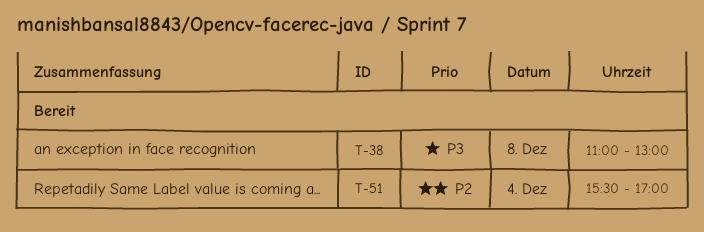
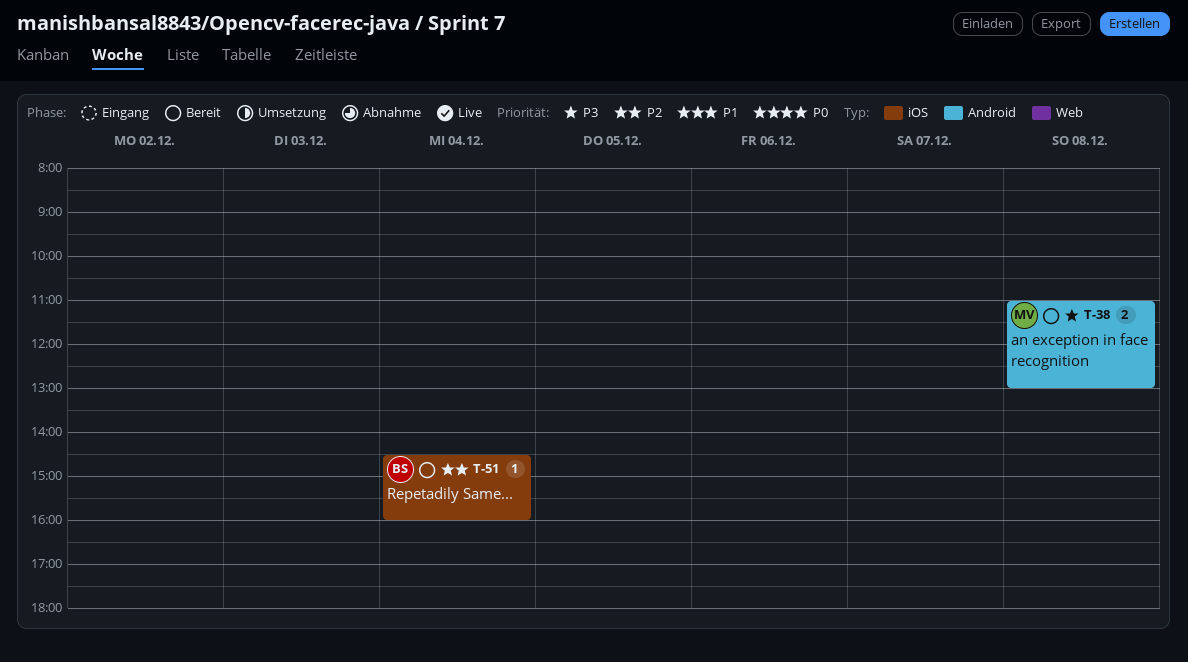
T-51, begins: 15:30 -> 14:30
T-51, ends: 17:00 -> 16:00

